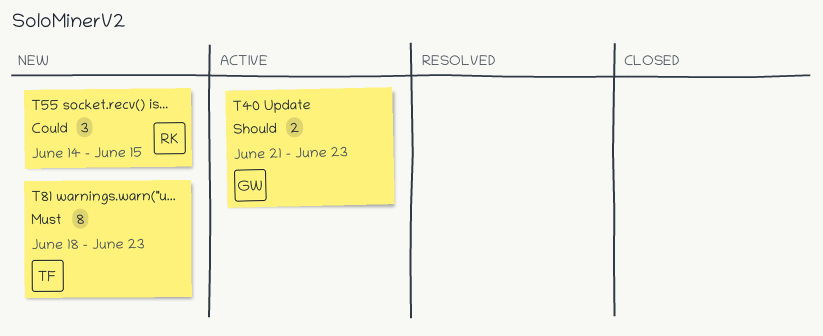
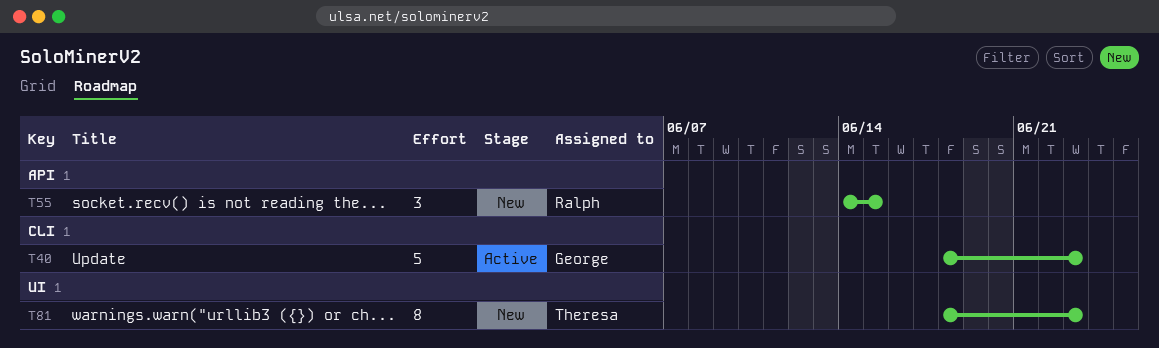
T40, estimate: 2 -> 5
T40, start: Jun 21 -> Jun 18

